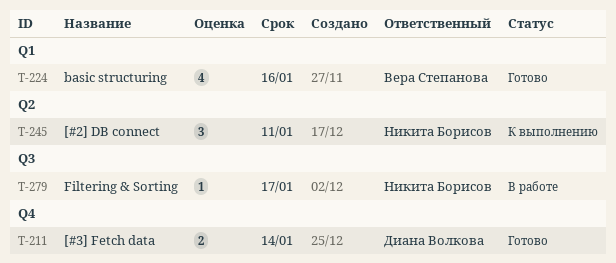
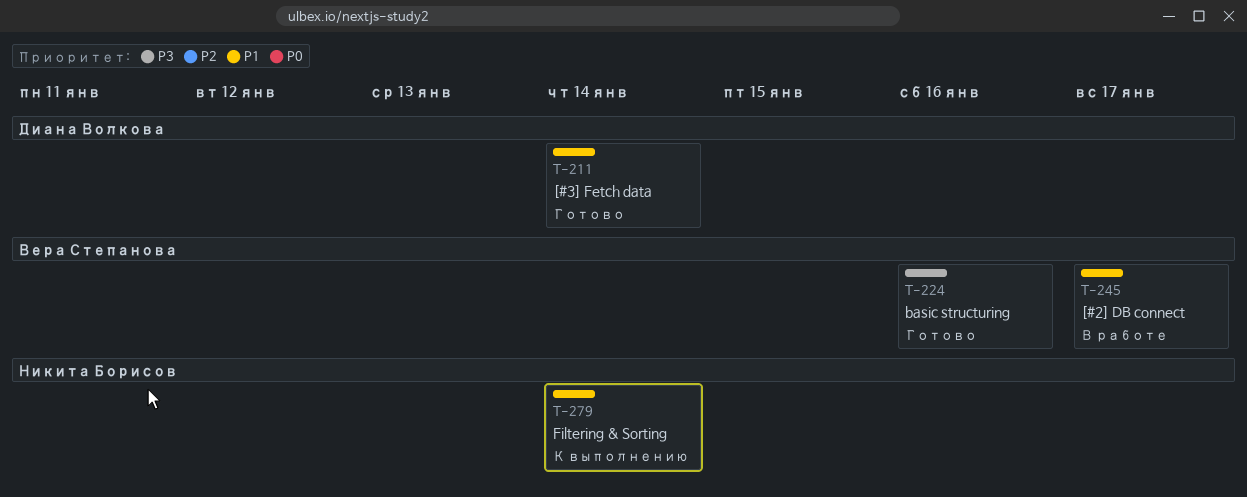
T-245, status: К выполнению -> В работе
T-245, owner: Никита Борисов -> Вера Степанова
T-245, due: Jan 11 -> Jan 17
T-279, status: В работе -> К выполнению
T-279, due: Jan 17 -> Jan 14

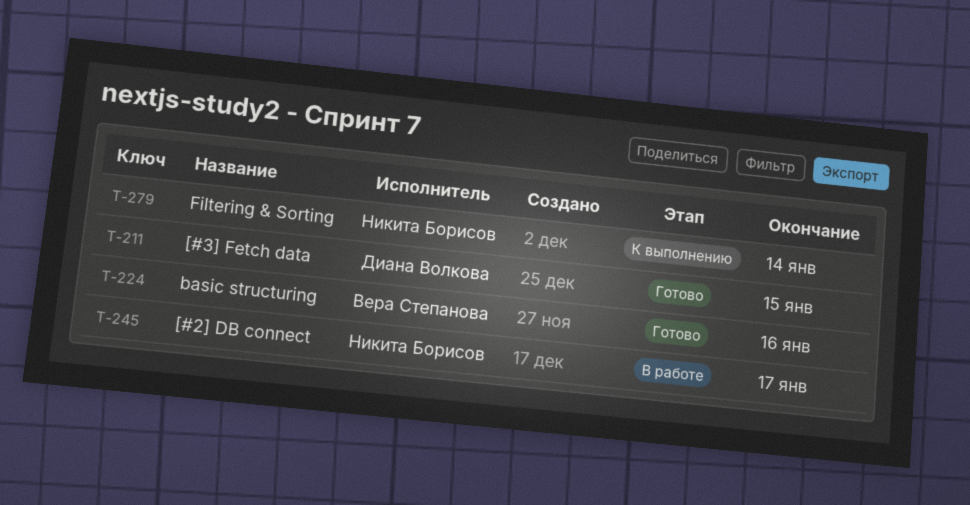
T-211, due: Jan 14 -> Jan 15
T-245, owner: Вера Степанова -> Никита Борисов

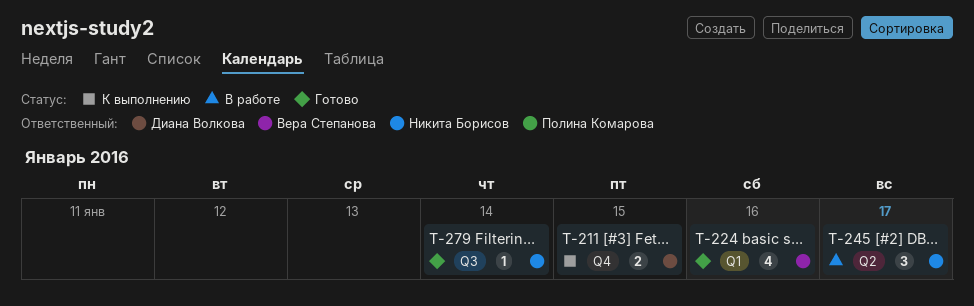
T-211, status: Готово -> К выполнению
T-279, status: К выполнению -> Готово

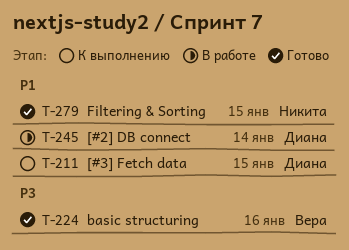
T-245, owner: Никита Борисов -> Диана Волкова
T-245, due: Jan 17 -> Jan 14
T-279, due: Jan 14 -> Jan 15

